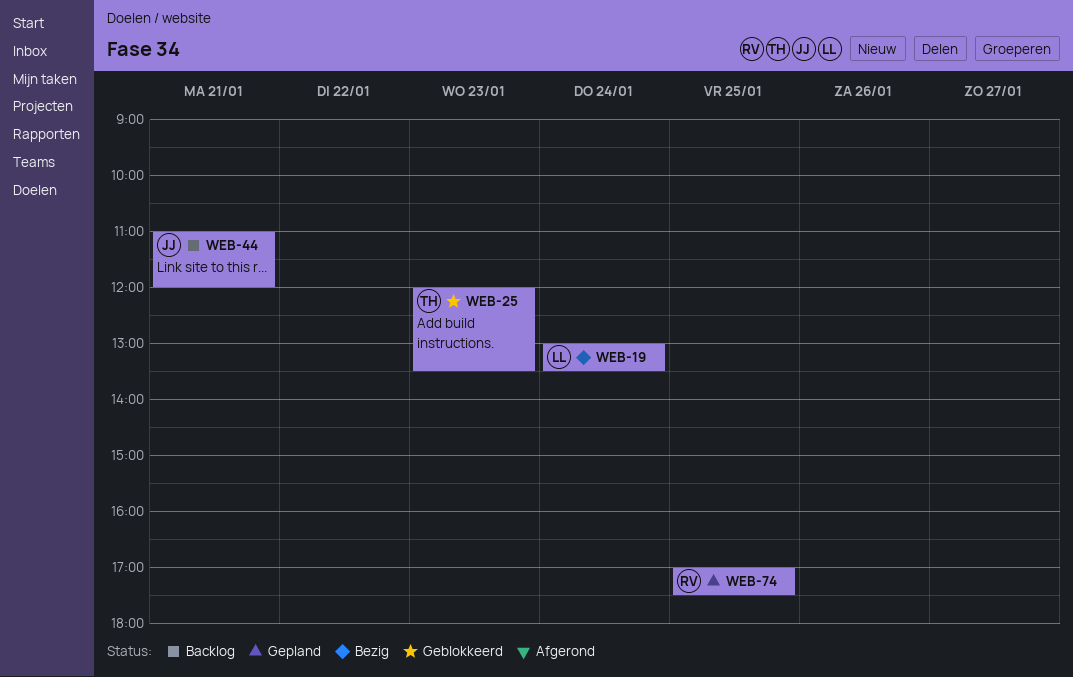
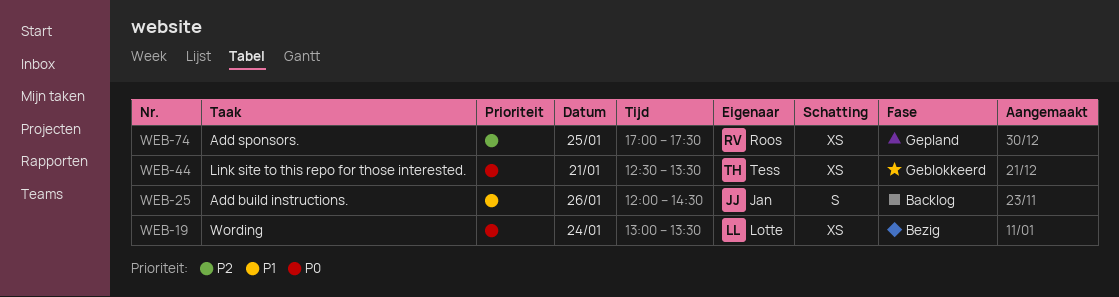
WEB-25, status: Geblokkeerd -> Backlog
WEB-25, owner: Tess -> Jan
WEB-25, day: Jan 23 -> Jan 26
WEB-25, ends: 13:30 -> 14:30
WEB-44, status: Backlog -> Geblokkeerd
WEB-44, owner: Jan -> Tess
WEB-44, begins: 11:00 -> 12:30
WEB-44, ends: 12:00 -> 13:30

